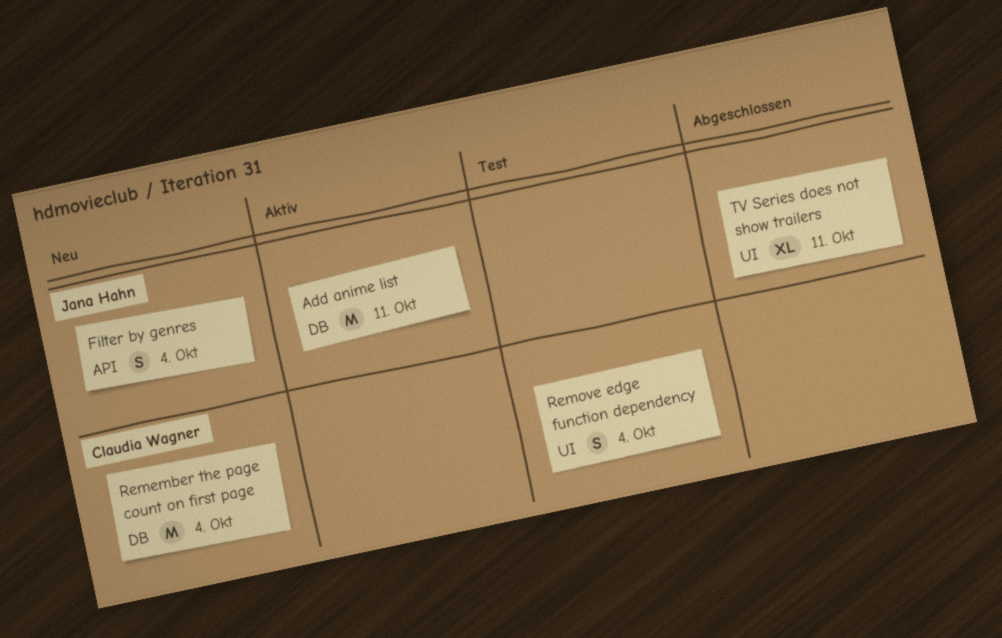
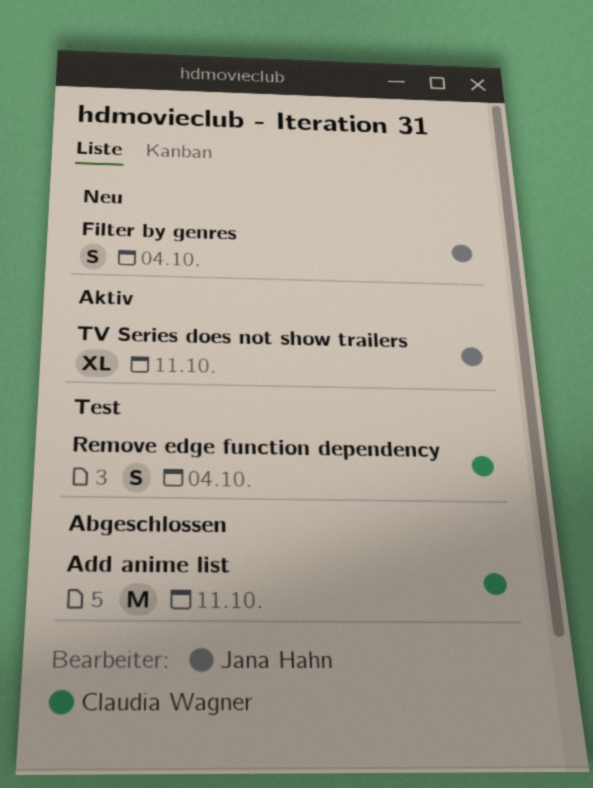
Add anime list, status: Aktiv -> Abgeschlossen
Add anime list, owner: Jana Hahn -> Claudia Wagner
Remember the page count on first page: present -> none
TV Series does not show trailers, status: Abgeschlossen -> Aktiv

